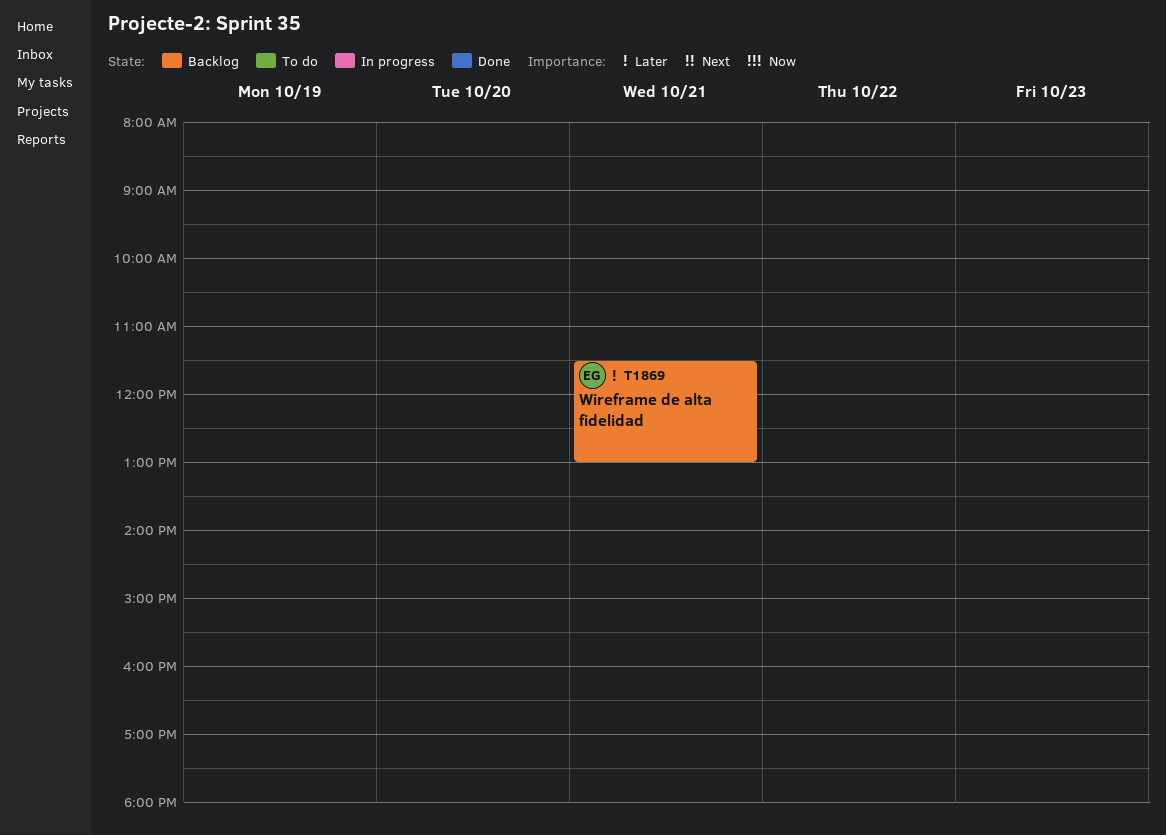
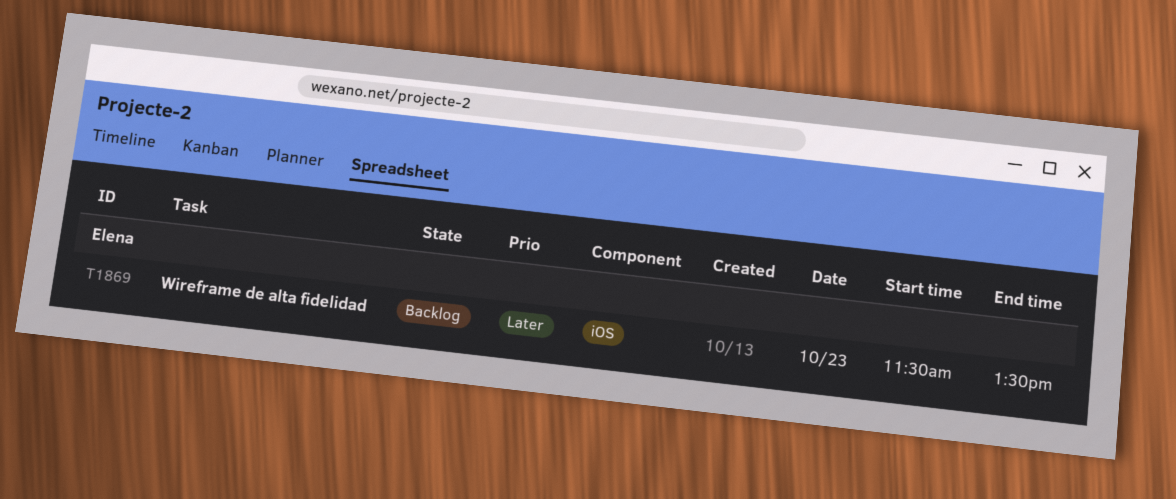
T1869, day: Oct 21 -> Oct 23
T1869, ends: 13:00 -> 13:30

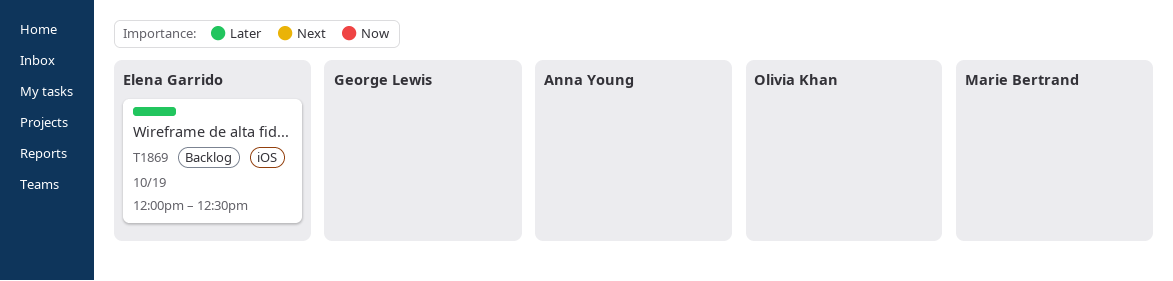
T1869, day: Oct 23 -> Oct 19
T1869, begins: 11:30 -> 12:00
T1869, ends: 13:30 -> 12:30

